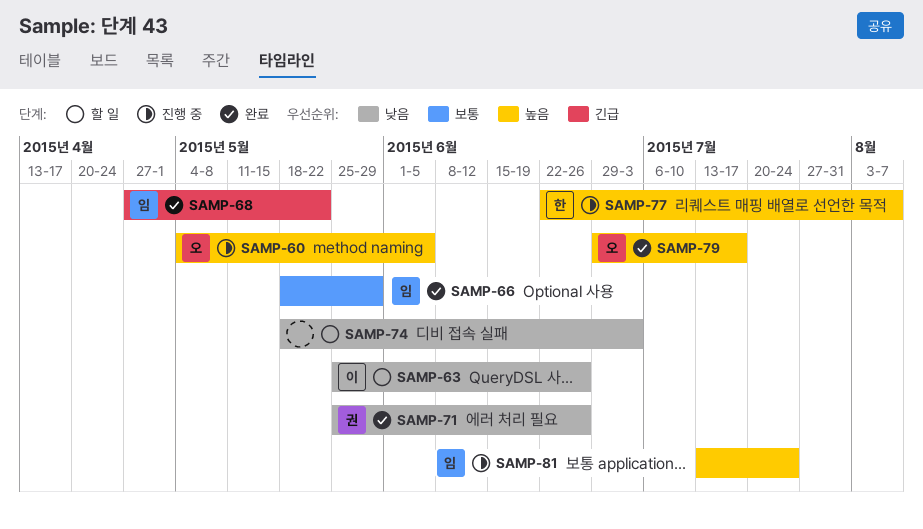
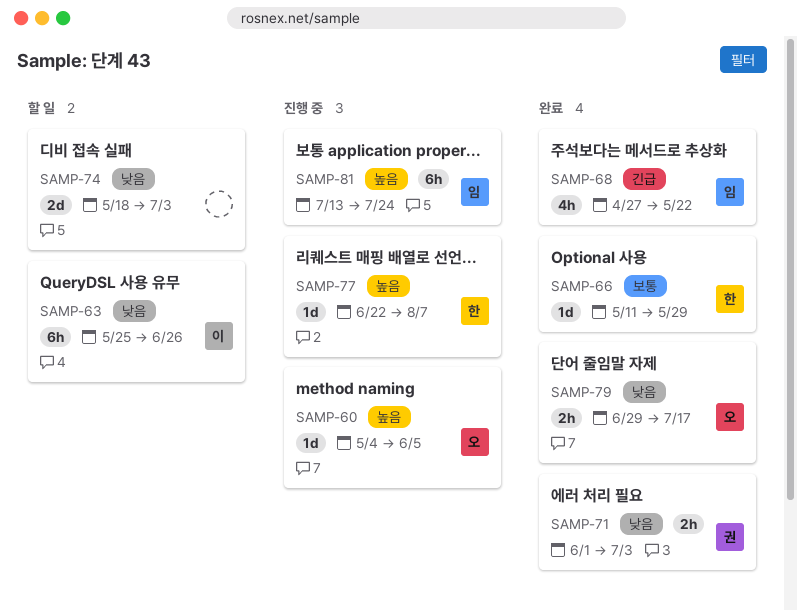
SAMP-66, owner: 임 -> 한
SAMP-66, start: May 18 -> May 11
SAMP-71, start: May 25 -> Jun 1
SAMP-71, due: Jun 26 -> Jul 3
SAMP-79, priority: 높음 -> 낮음

